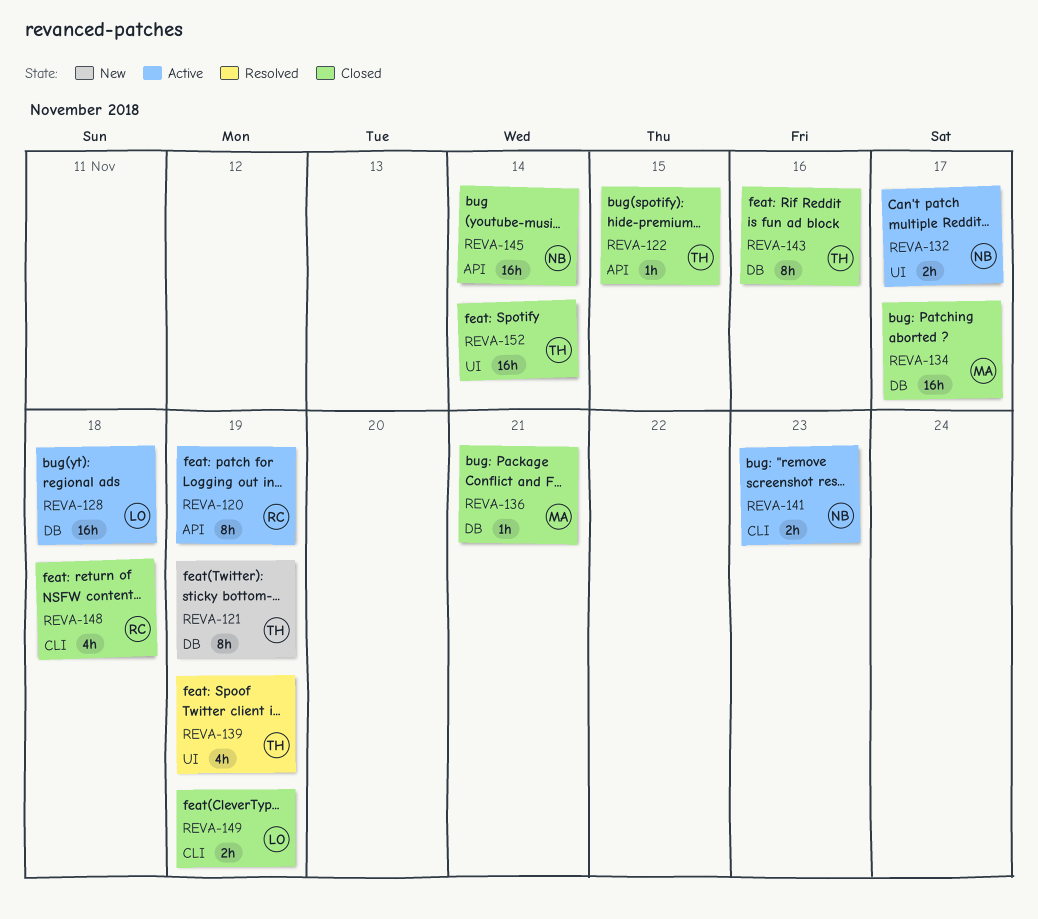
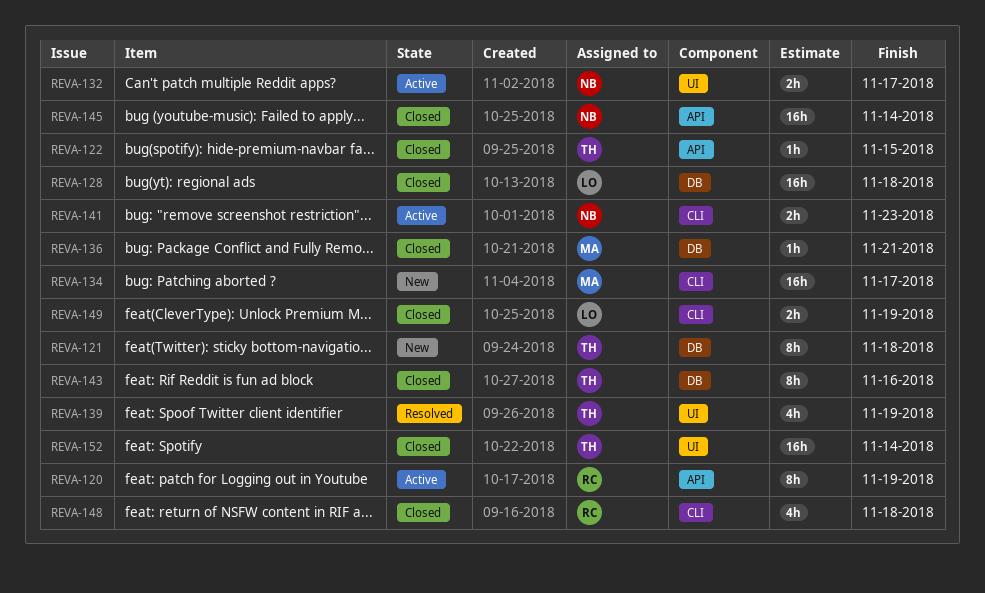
REVA-121, due: Nov 19 -> Nov 18
REVA-128, status: Active -> Closed
REVA-134, status: Closed -> New
REVA-134, label: DB -> CLI

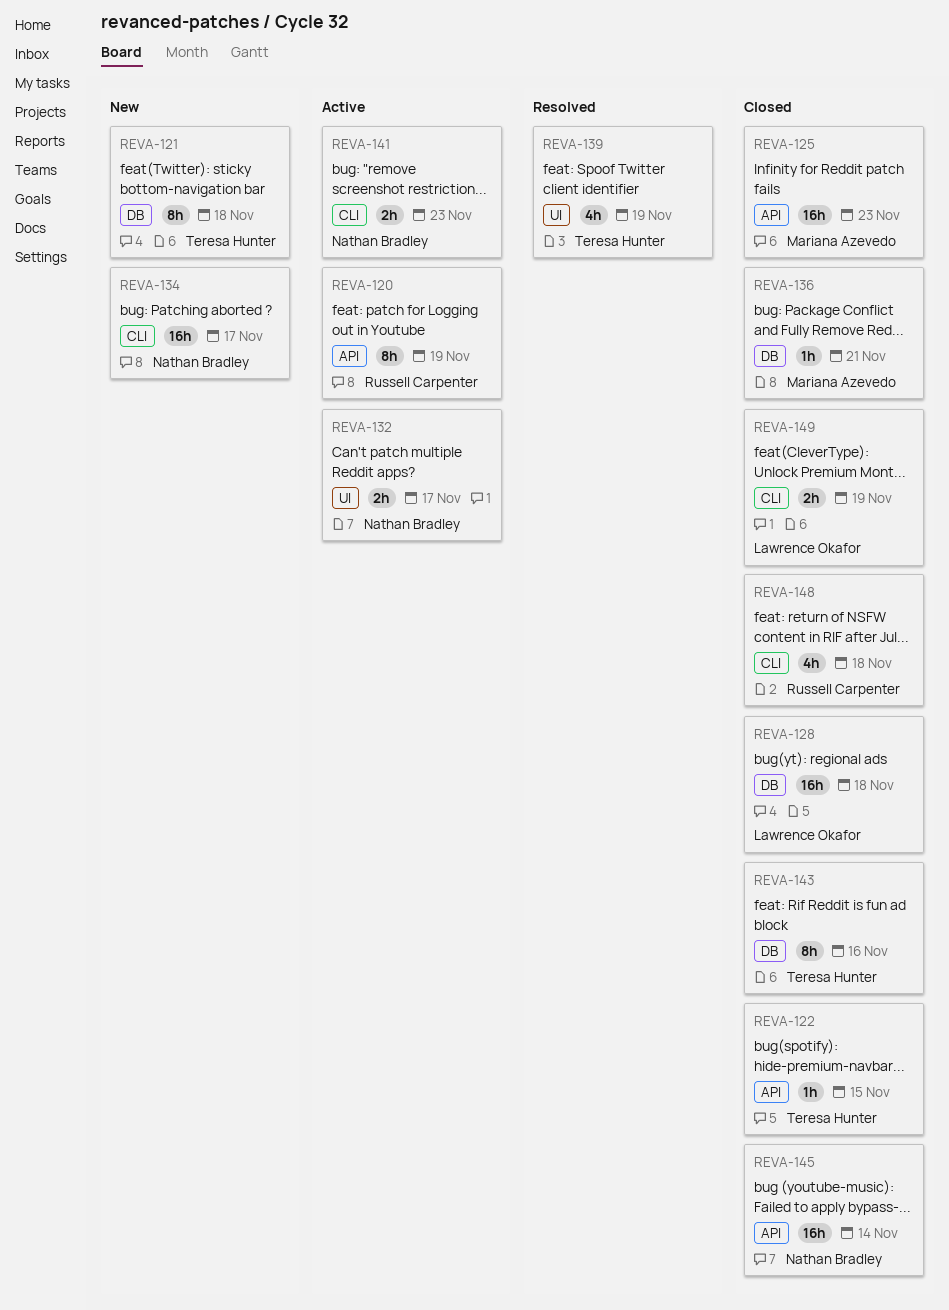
REVA-125: none -> present
REVA-134, owner: Mariana Azevedo -> Nathan Bradley
REVA-152: present -> none

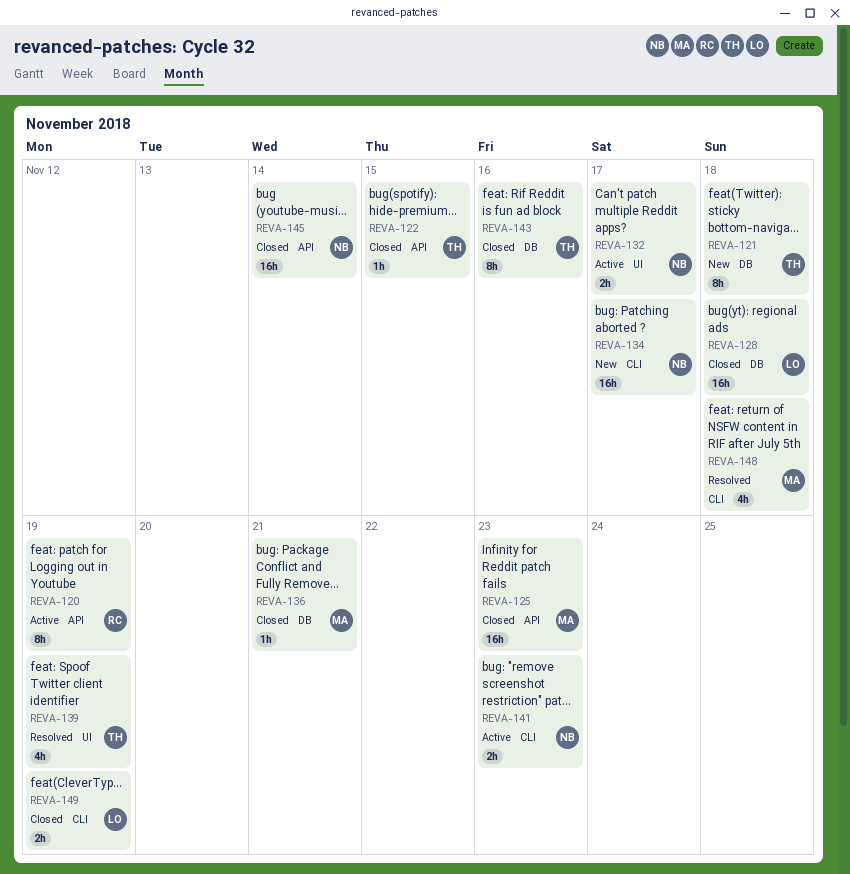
REVA-148, status: Closed -> Resolved
REVA-148, owner: Russell Carpenter -> Mariana Azevedo

